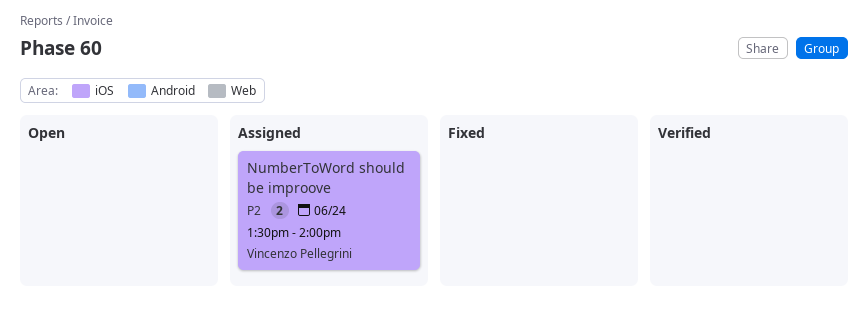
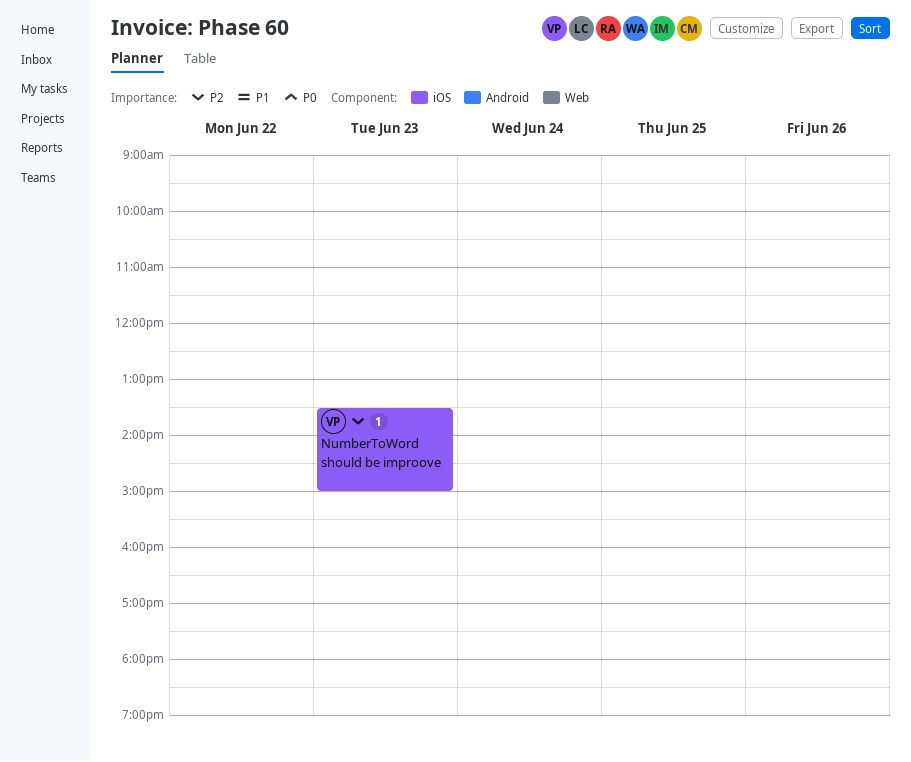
NumberToWord should be improove, estimate: 2 -> 1
NumberToWord should be improove, day: Jun 24 -> Jun 23
NumberToWord should be improove, ends: 14:00 -> 15:00

